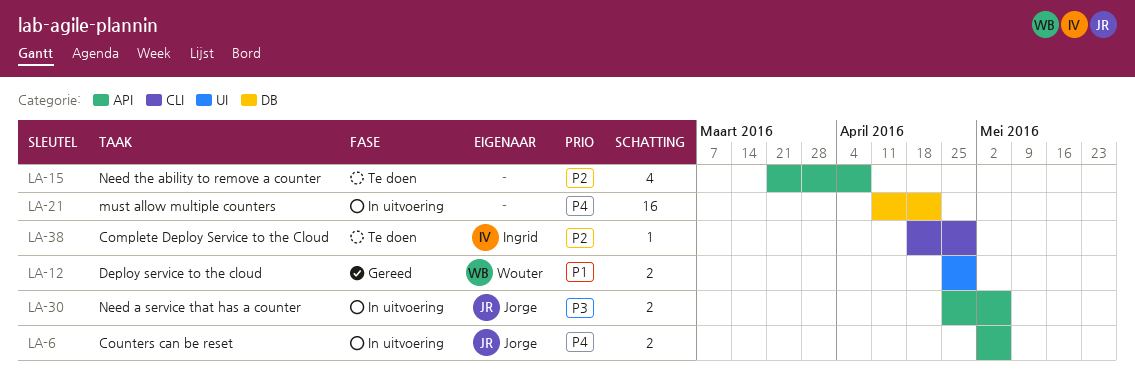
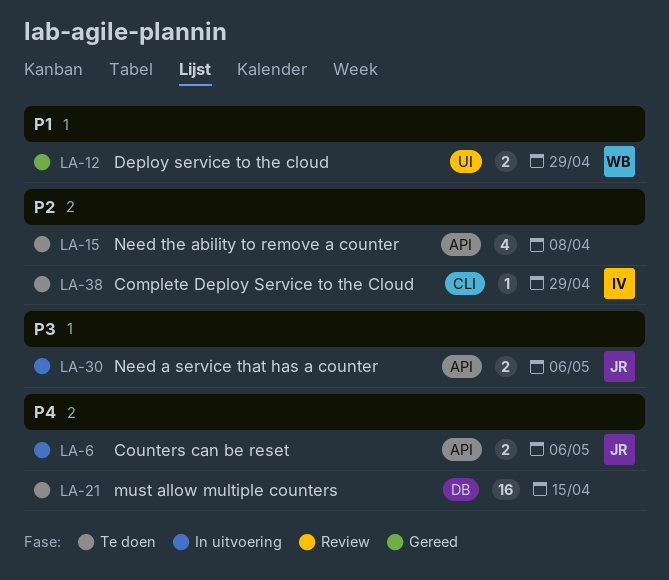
LA-21, status: In uitvoering -> Te doen
LA-21, due: Apr 22 -> Apr 15

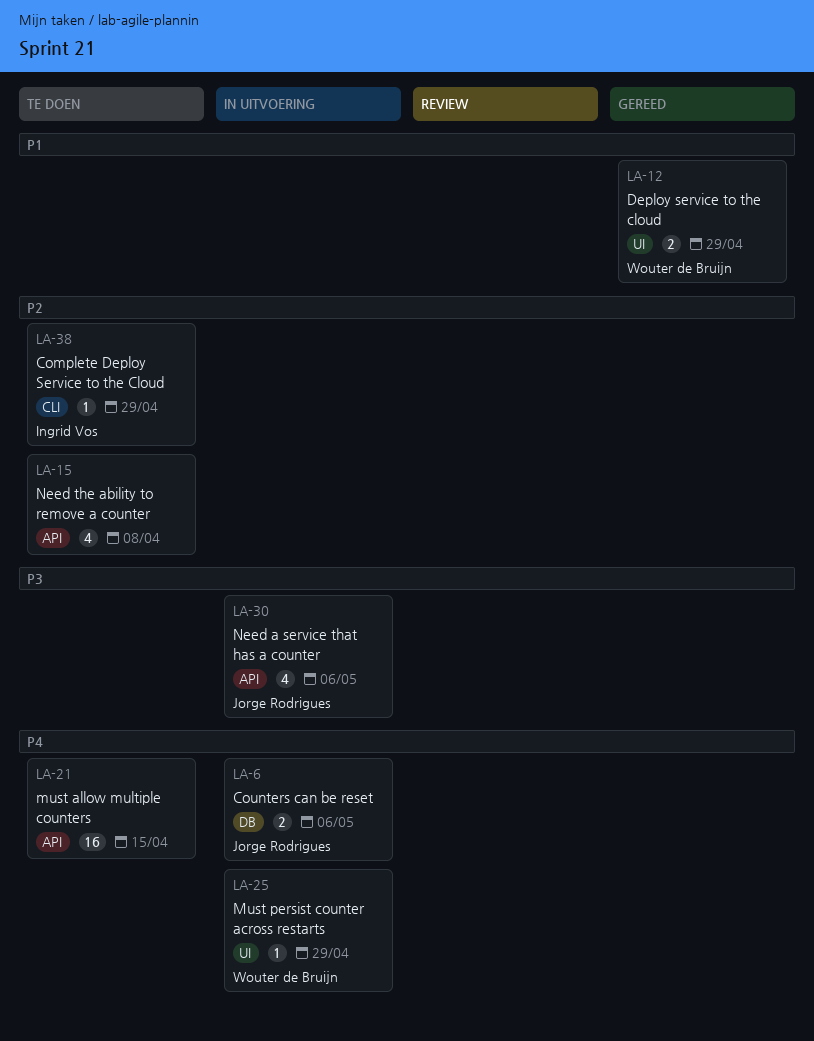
LA-6, label: API -> DB
LA-21, label: DB -> API
LA-25: none -> present
LA-30, estimate: 2 -> 4

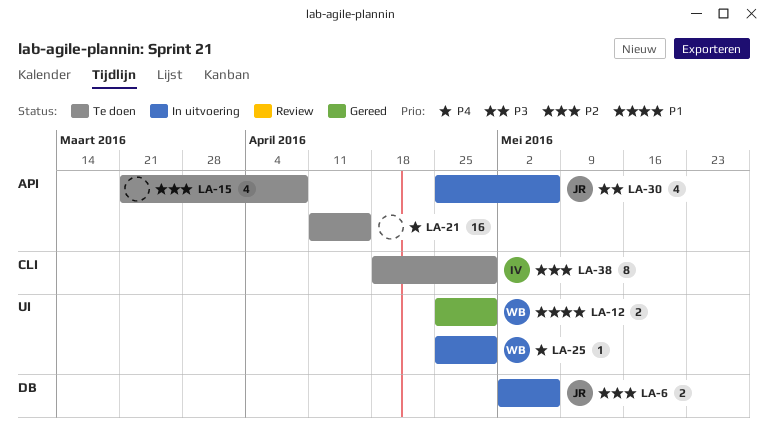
LA-6, priority: P4 -> P2
LA-38, estimate: 1 -> 8

